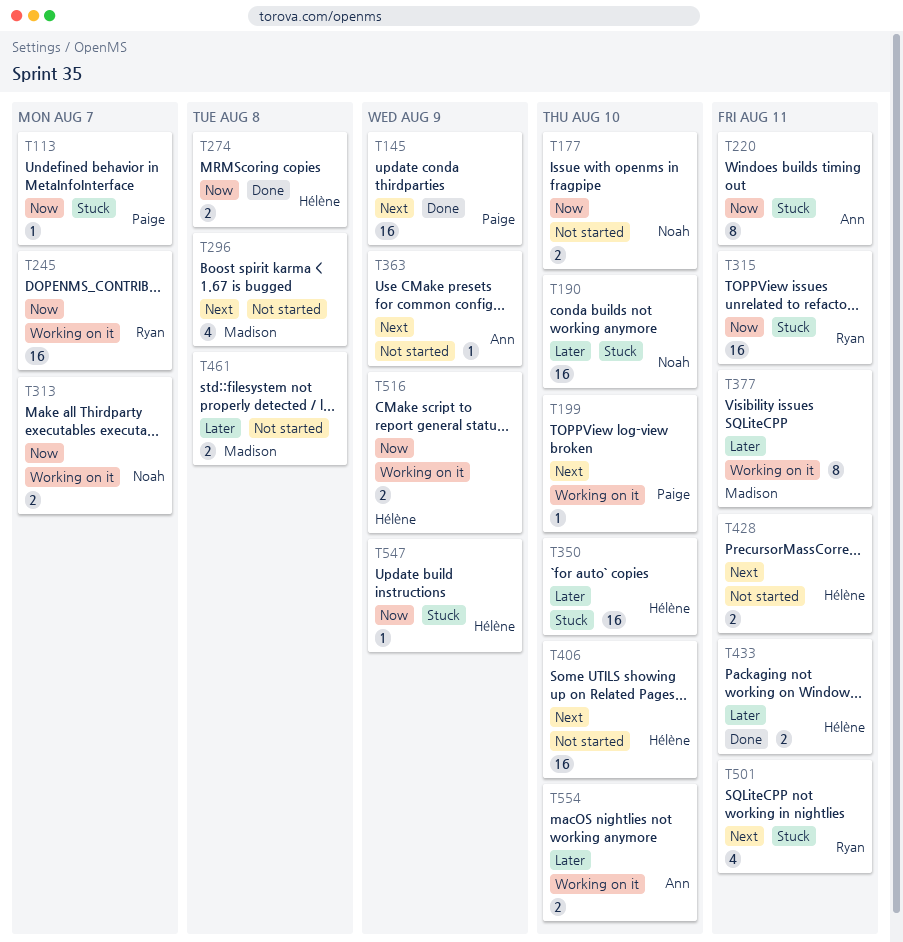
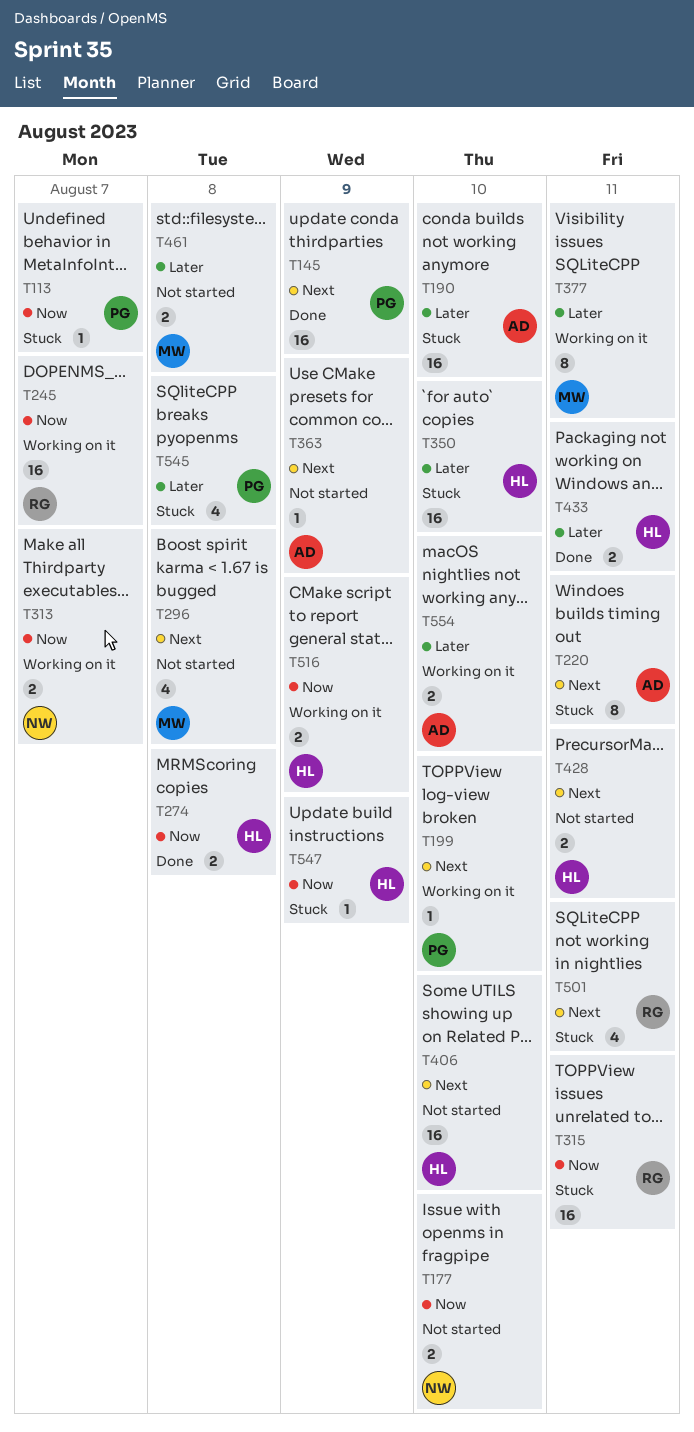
T190, owner: Noah -> Ann
T220, priority: Now -> Next
T545: none -> present

